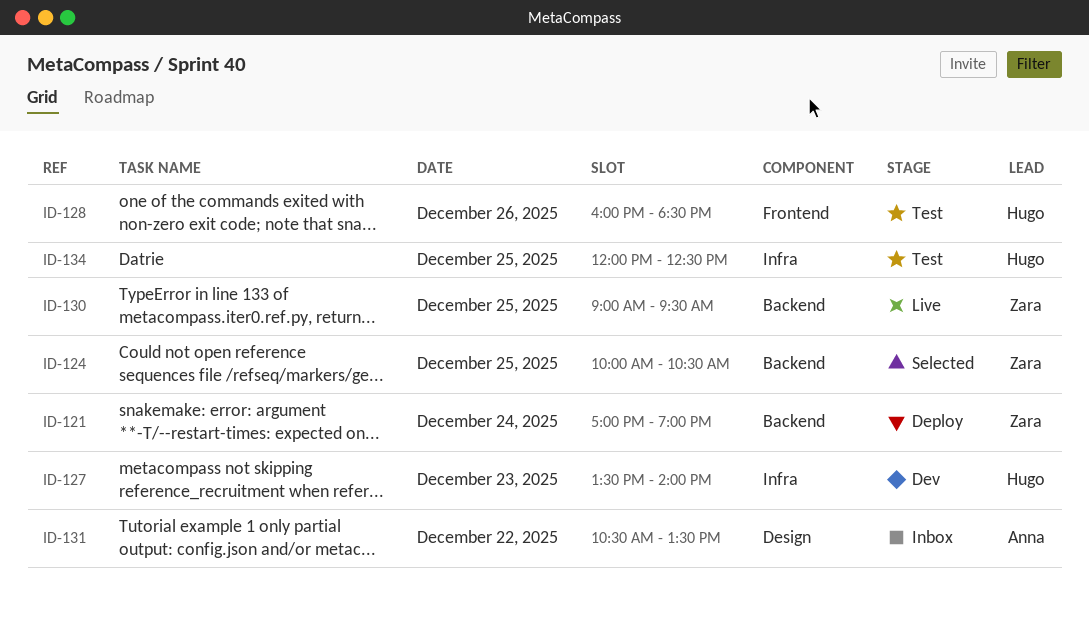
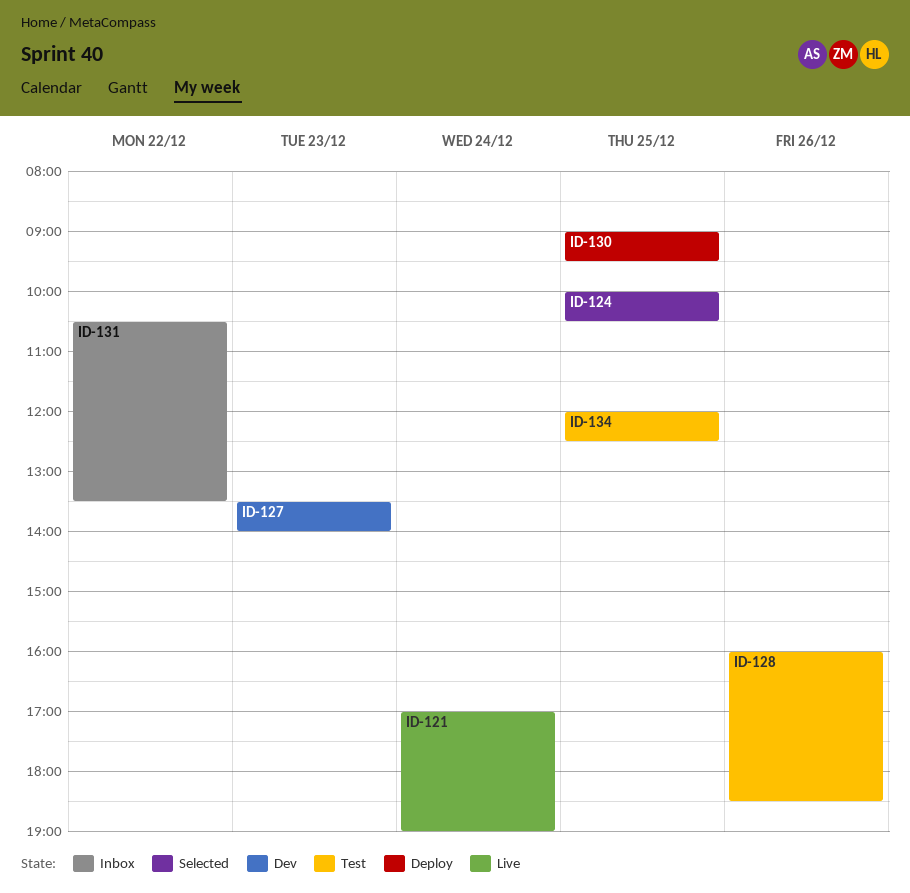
ID-121, status: Deploy -> Live
ID-130, status: Live -> Deploy

